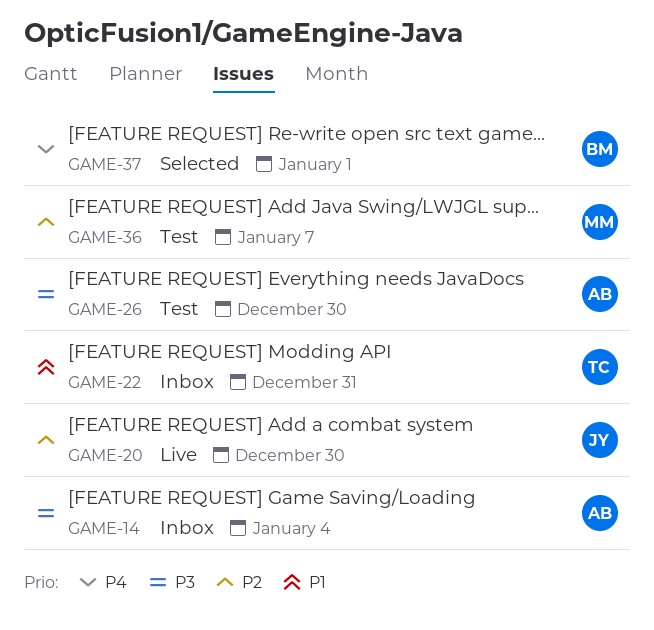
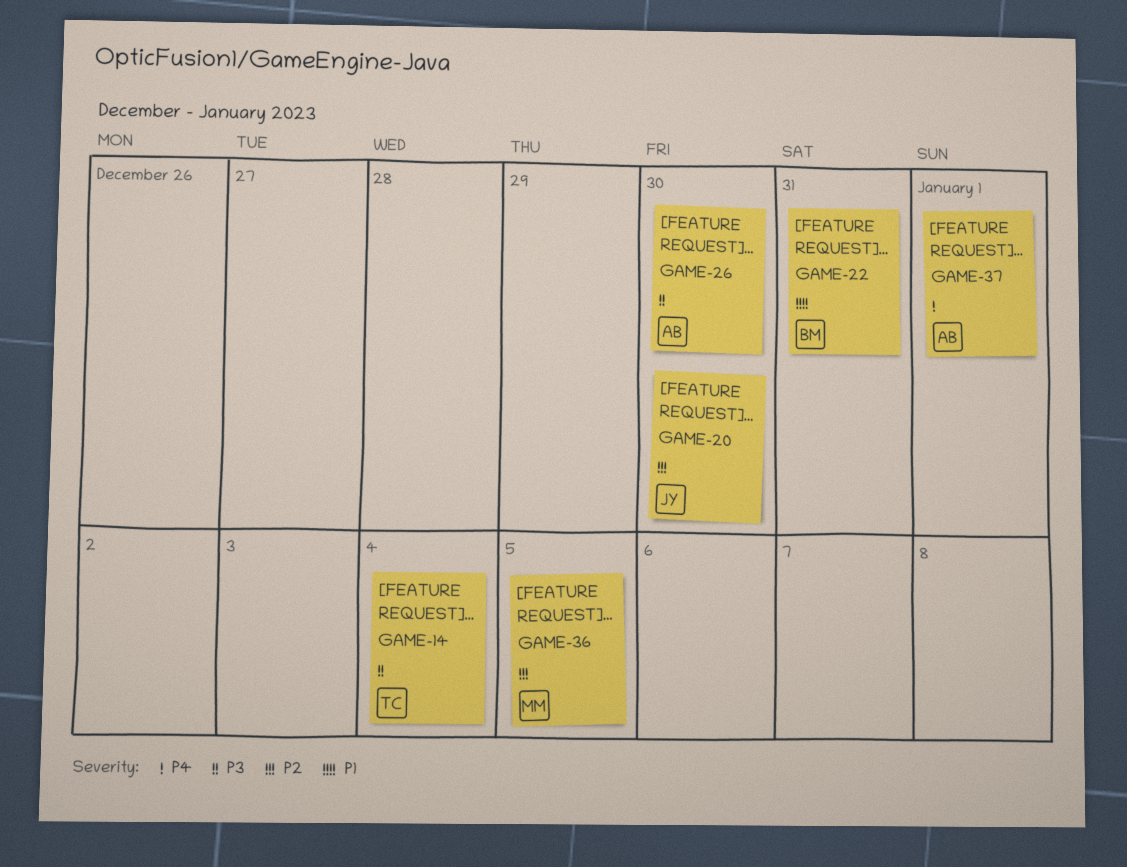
GAME-14, owner: AB -> TC
GAME-22, owner: TC -> BM
GAME-36, due: Jan 7 -> Jan 5
GAME-37, owner: BM -> AB

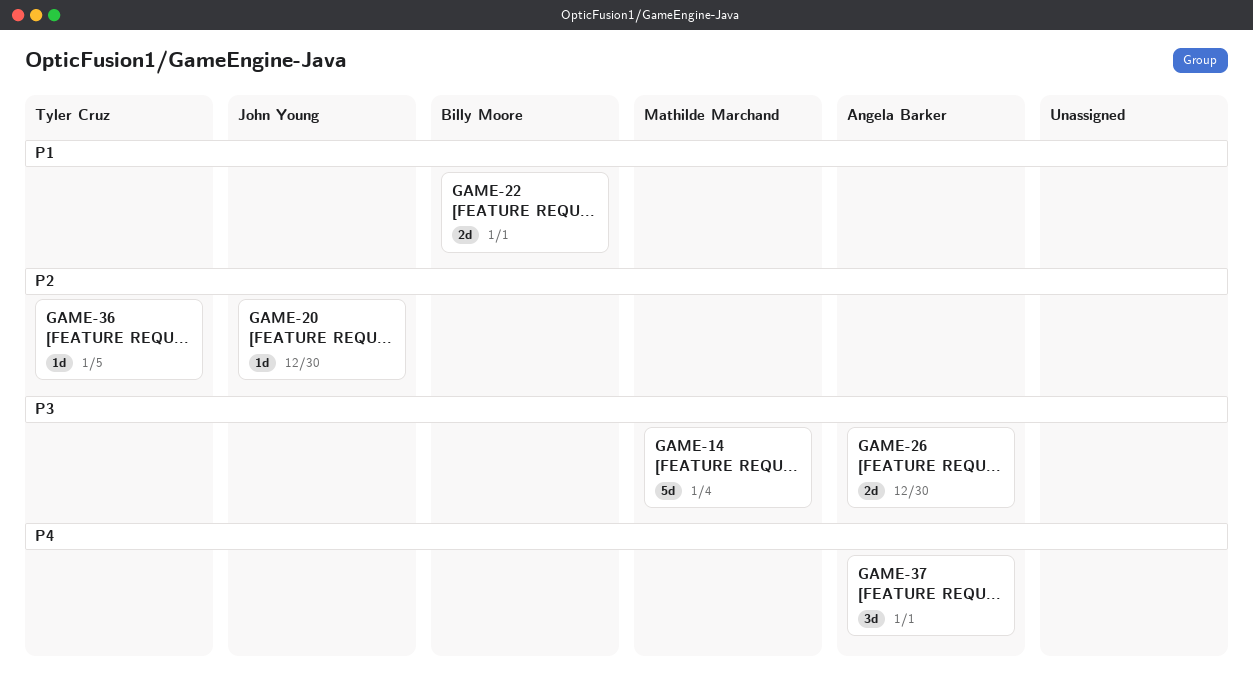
GAME-14, owner: Tyler Cruz -> Mathilde Marchand
GAME-22, due: Dec 31 -> Jan 1
GAME-36, owner: Mathilde Marchand -> Tyler Cruz

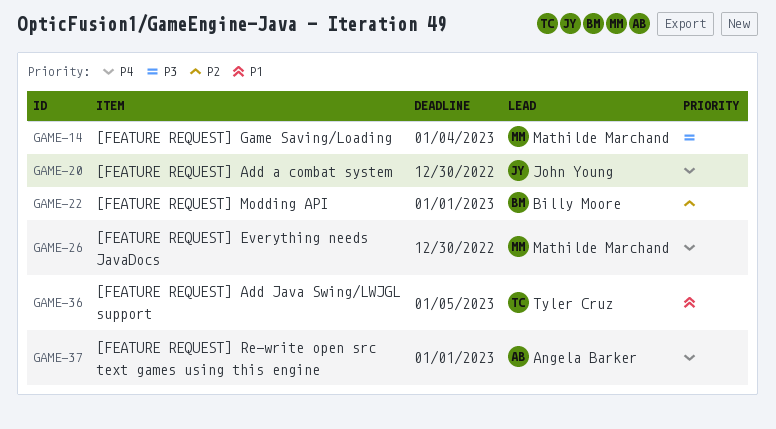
GAME-20, priority: P2 -> P4
GAME-22, priority: P1 -> P2
GAME-26, owner: Angela Barker -> Mathilde Marchand
GAME-26, priority: P3 -> P4
GAME-36, priority: P2 -> P1

